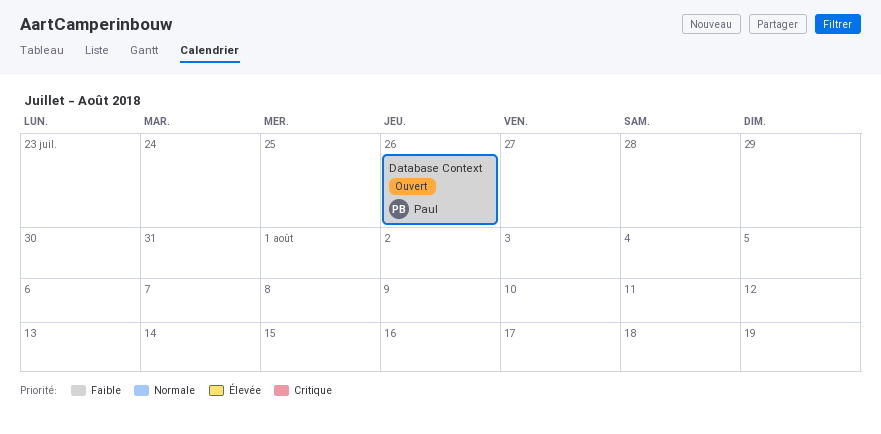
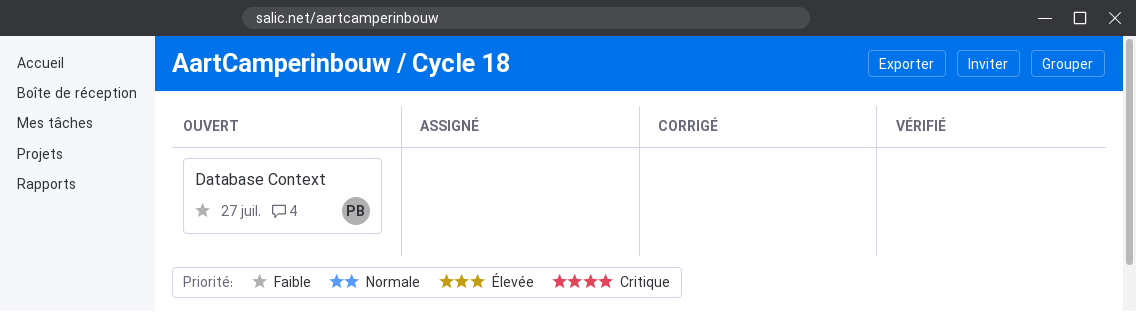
Database Context, due: Jul 26 -> Jul 27

